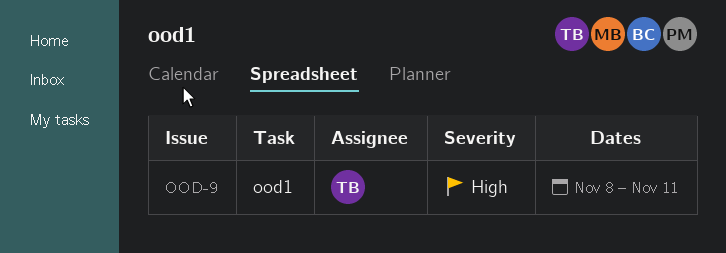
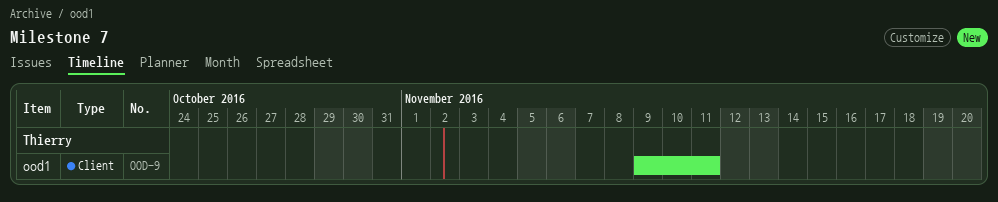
OOD-9, start: Nov 8 -> Nov 9

